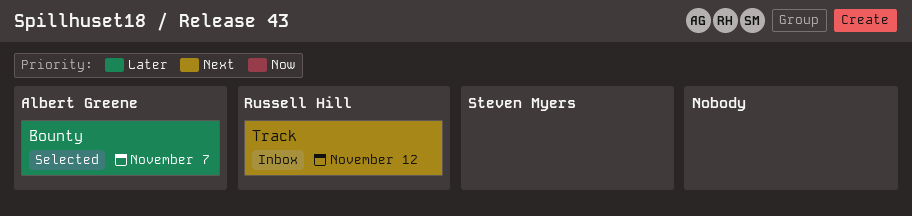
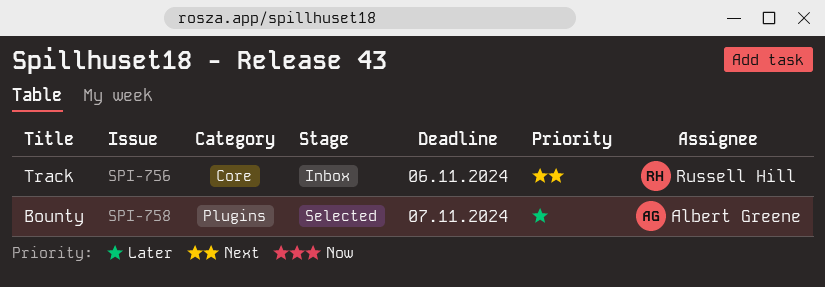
Track, due: Nov 12 -> Nov 6

